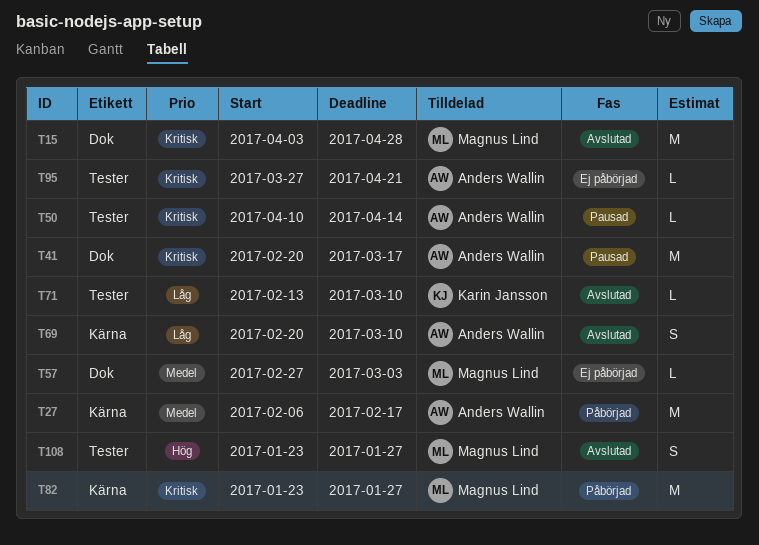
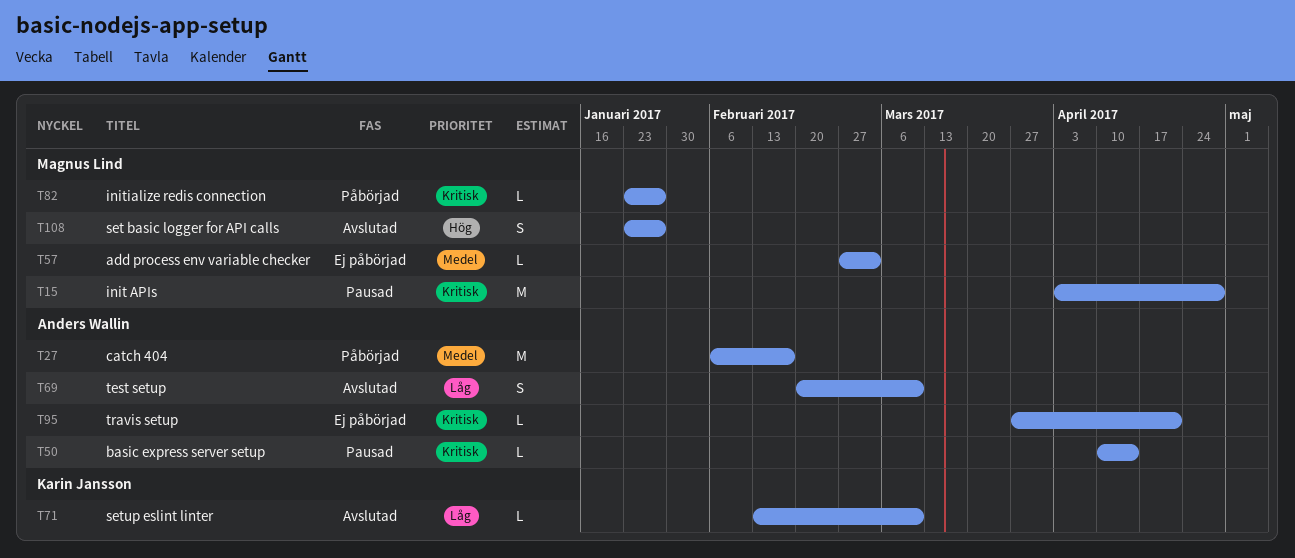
T15, status: Avslutad -> Pausad
T41: present -> none
T82, estimate: M -> L

